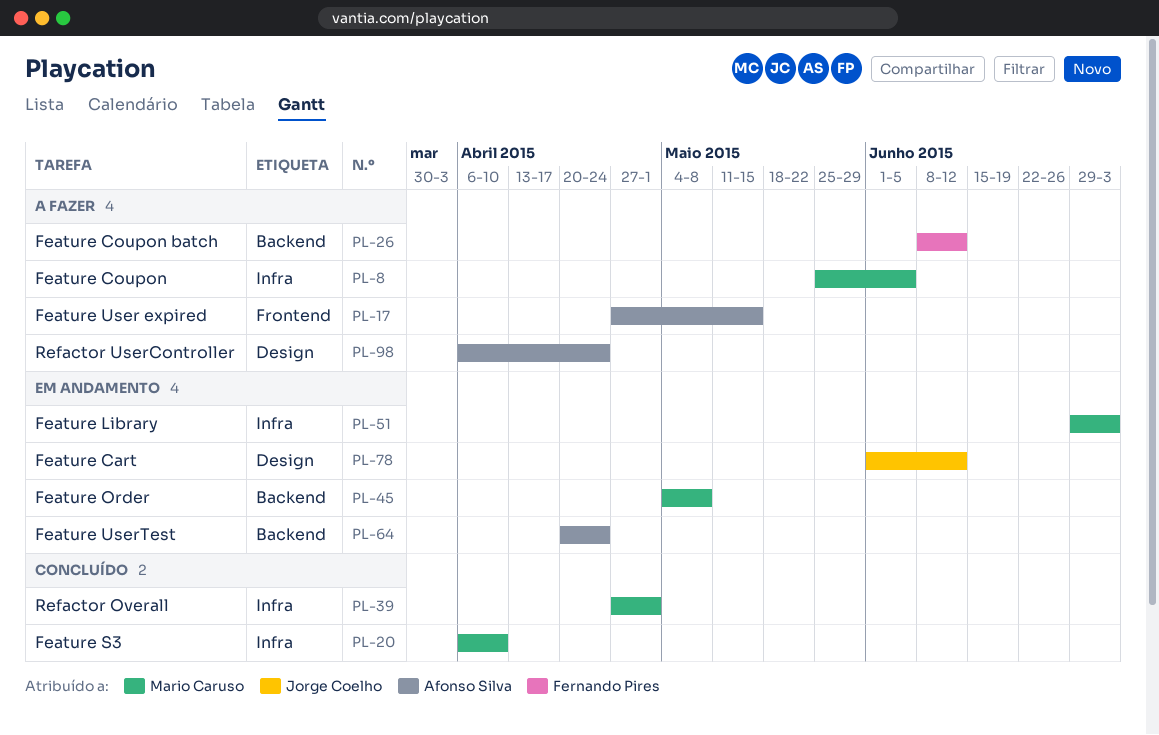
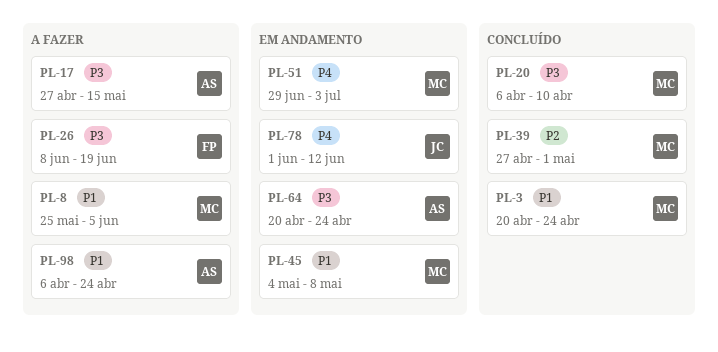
PL-3: none -> present
PL-26, due: Jun 12 -> Jun 19

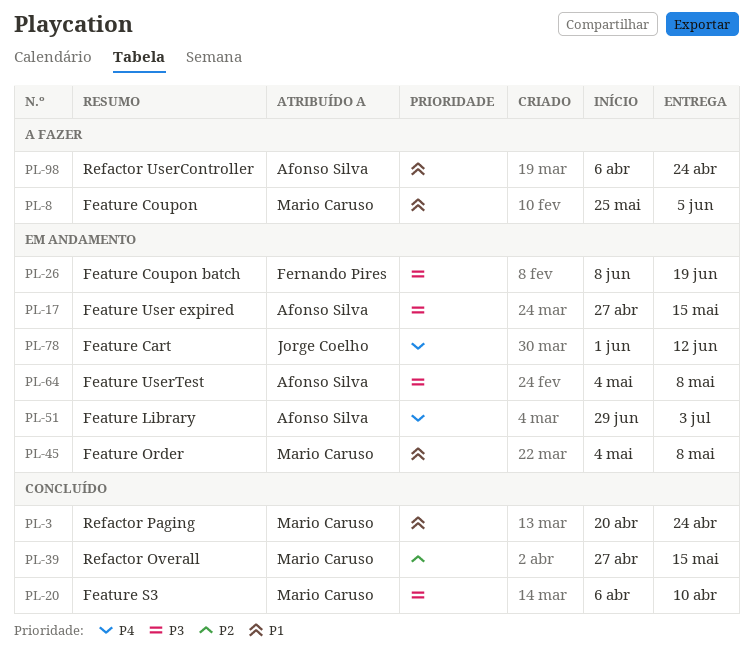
PL-17, status: A fazer -> Em andamento
PL-26, status: A fazer -> Em andamento
PL-39, due: May 1 -> May 15
PL-51, owner: Mario Caruso -> Afonso Silva
PL-64, start: Apr 20 -> May 4
PL-64, due: Apr 24 -> May 8

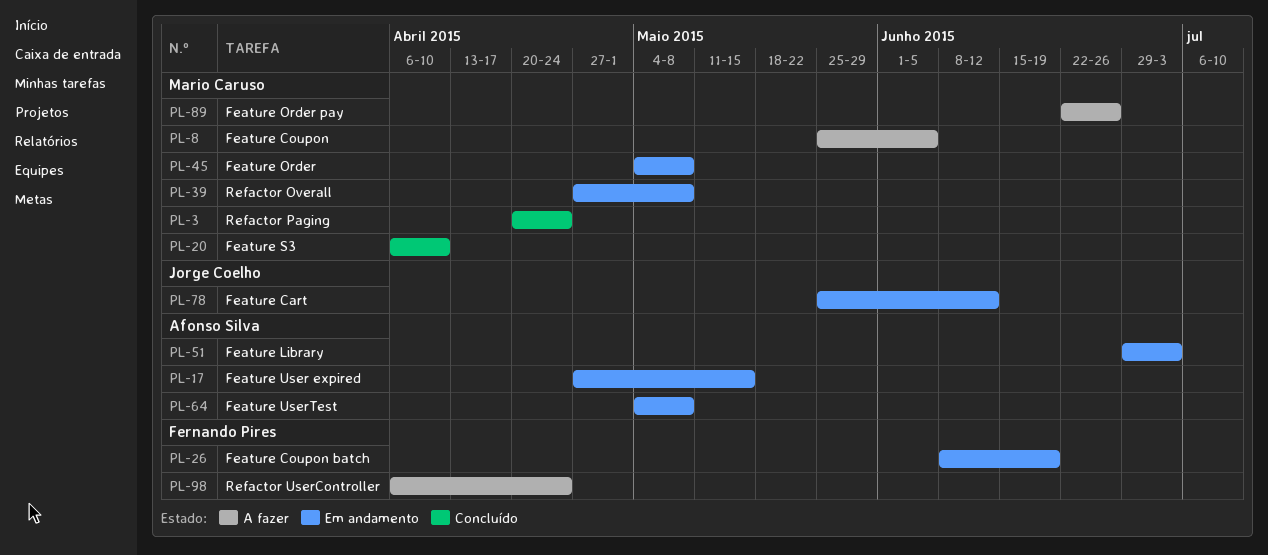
PL-39, status: Concluído -> Em andamento
PL-39, due: May 15 -> May 8
PL-78, start: Jun 1 -> May 25
PL-89: none -> present
PL-98, owner: Afonso Silva -> Fernando Pires

